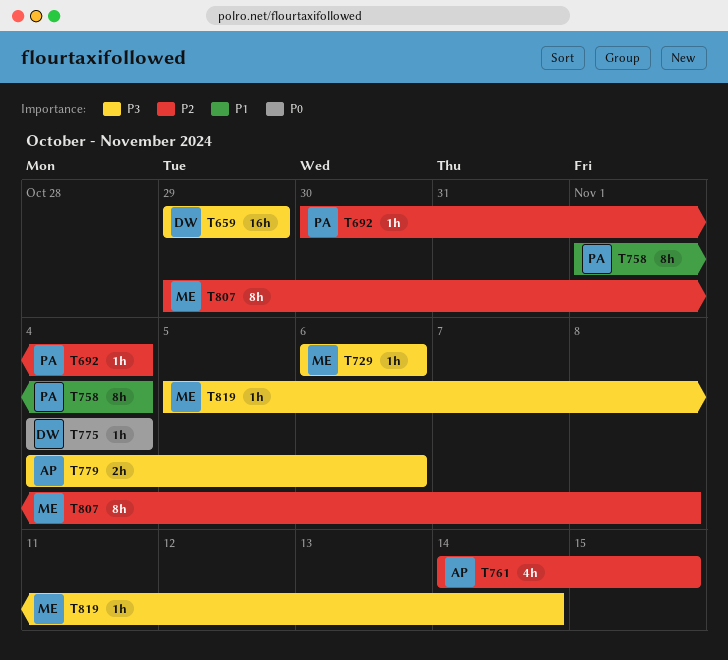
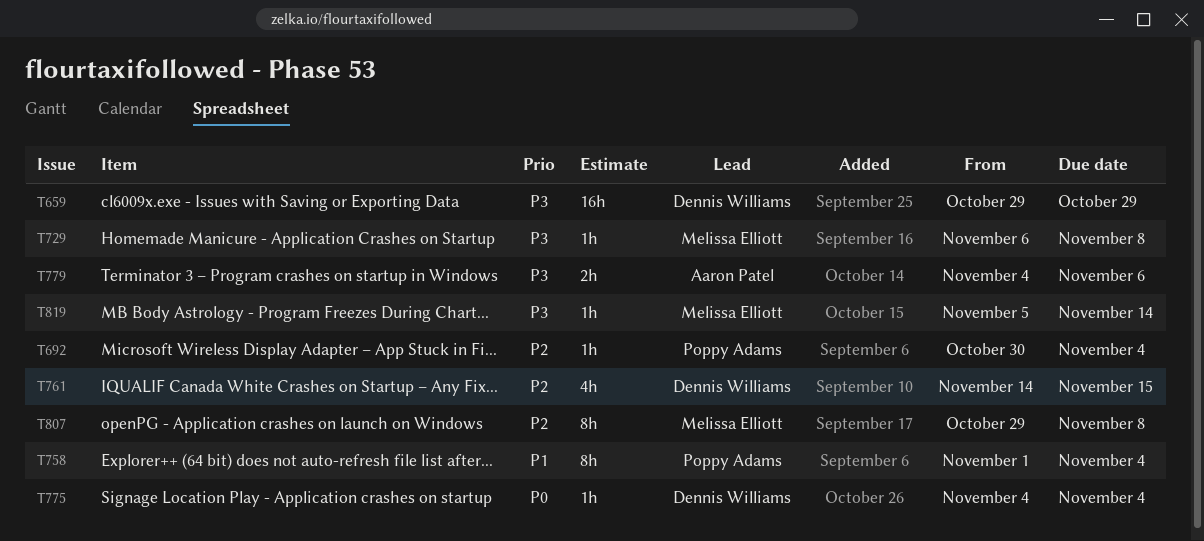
T729, due: Nov 6 -> Nov 8
T761, owner: Aaron Patel -> Dennis Williams

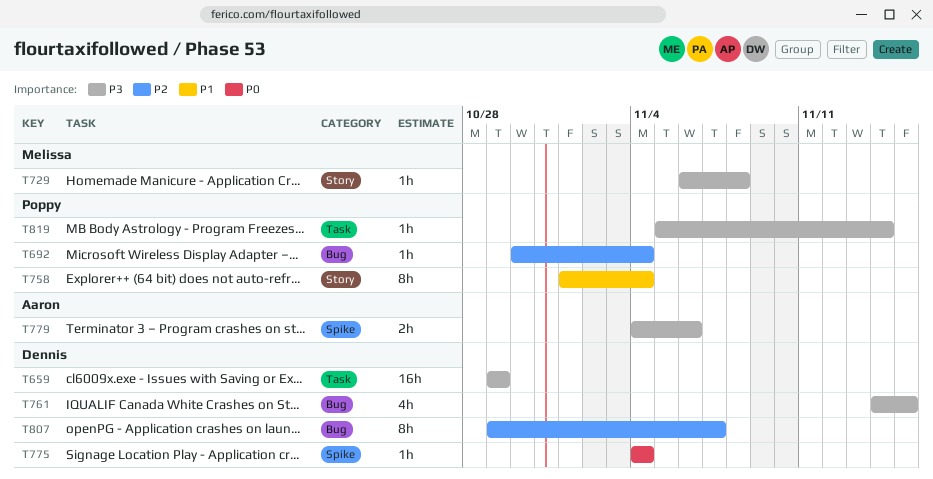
T761, priority: P2 -> P3
T807, owner: Melissa Elliott -> Dennis Williams
T807, due: Nov 8 -> Nov 7
T819, owner: Melissa Elliott -> Poppy Adams

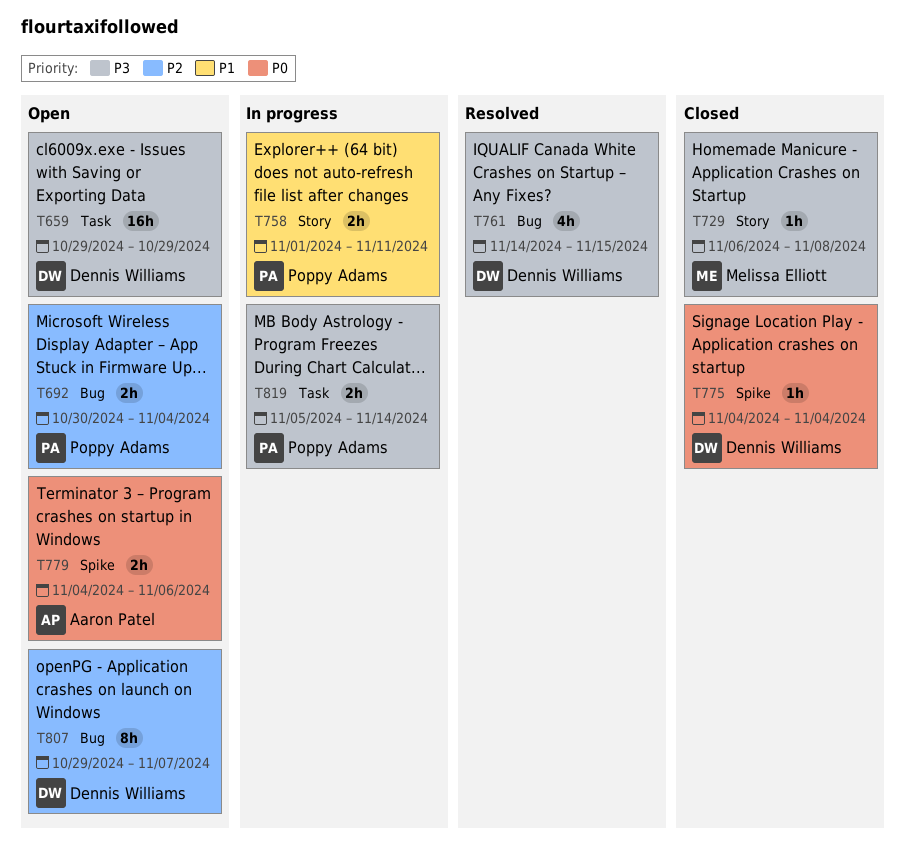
T692, estimate: 1h -> 2h
T758, estimate: 8h -> 2h
T758, due: Nov 4 -> Nov 11
T779, priority: P3 -> P0
T819, estimate: 1h -> 2h

